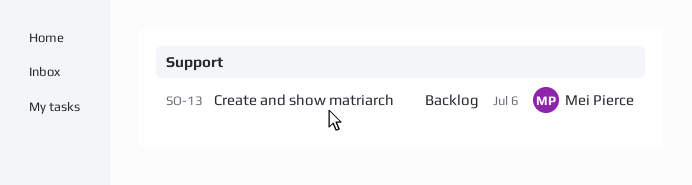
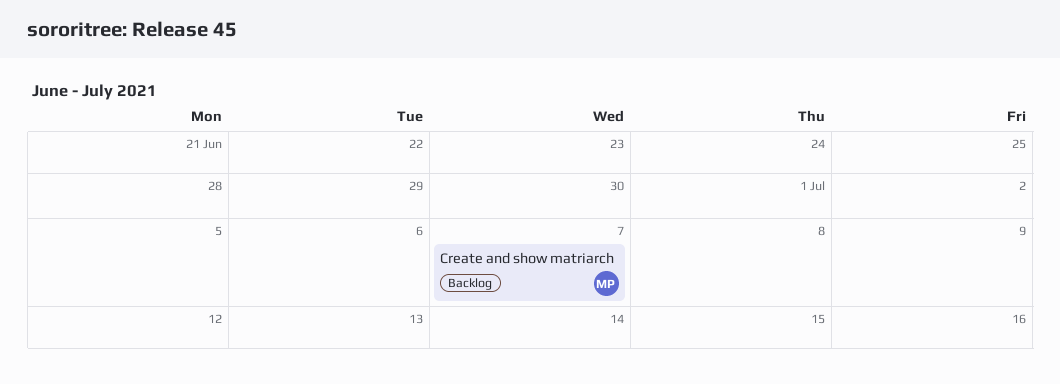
Create and show matriarch, due: Jul 6 -> Jul 7

